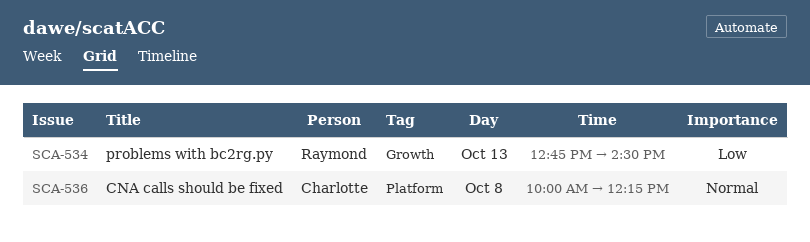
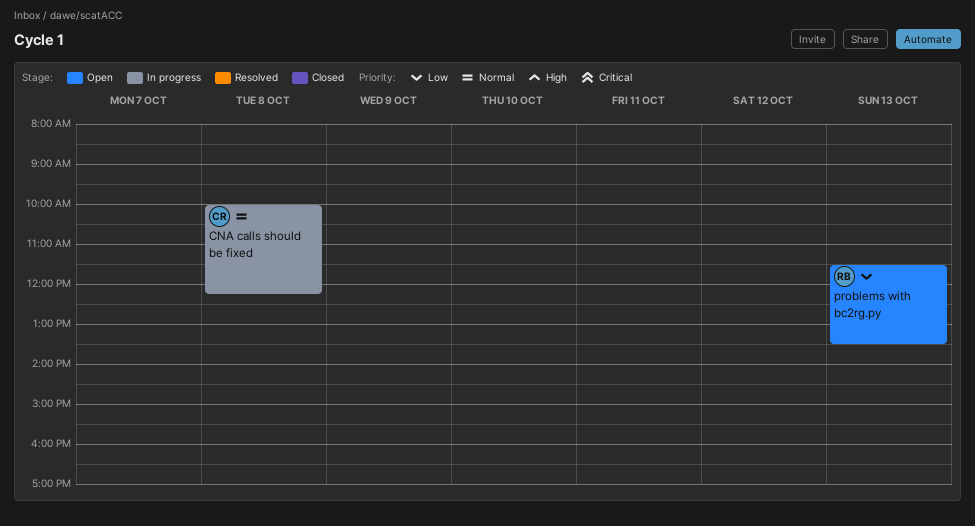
problems with bc2rg.py, begins: 12:45 -> 11:30
problems with bc2rg.py, ends: 14:30 -> 13:30

